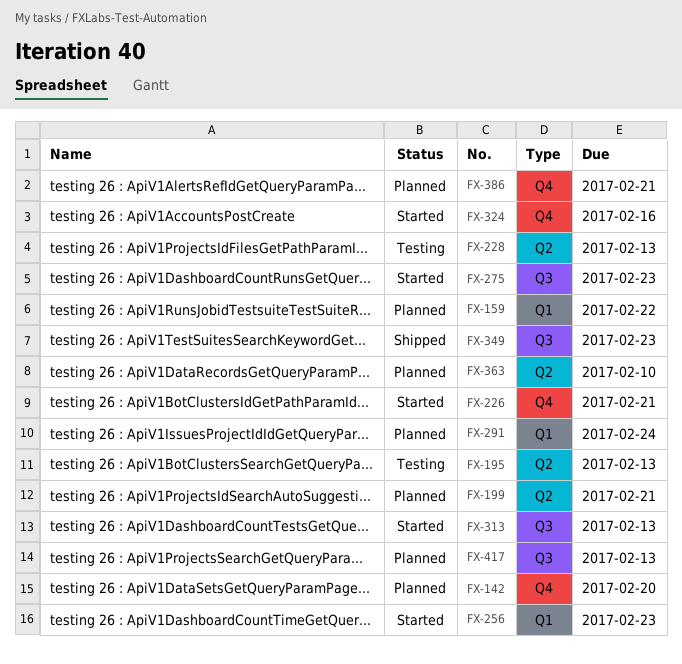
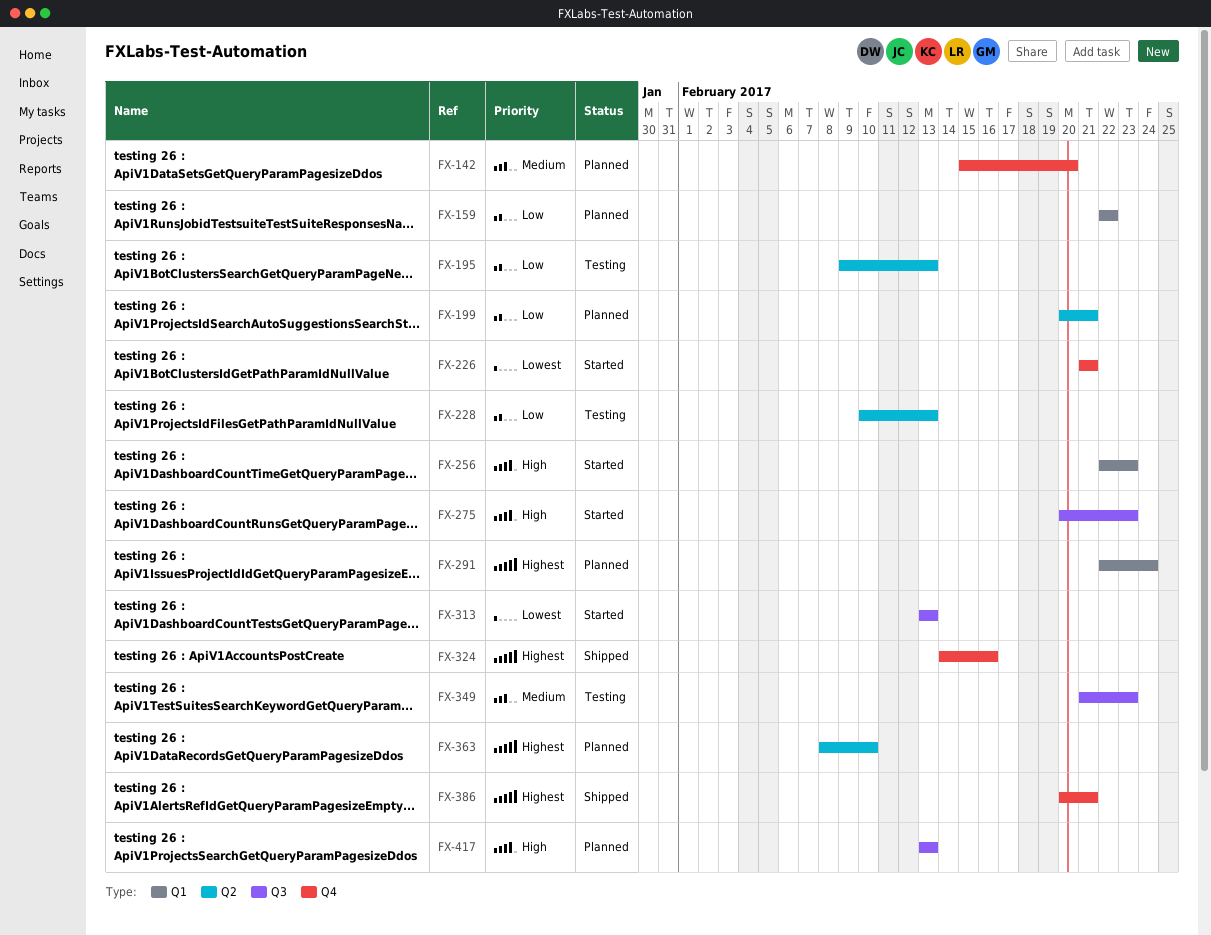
FX-324, status: Started -> Shipped
FX-349, status: Shipped -> Testing
FX-386, status: Planned -> Shipped

